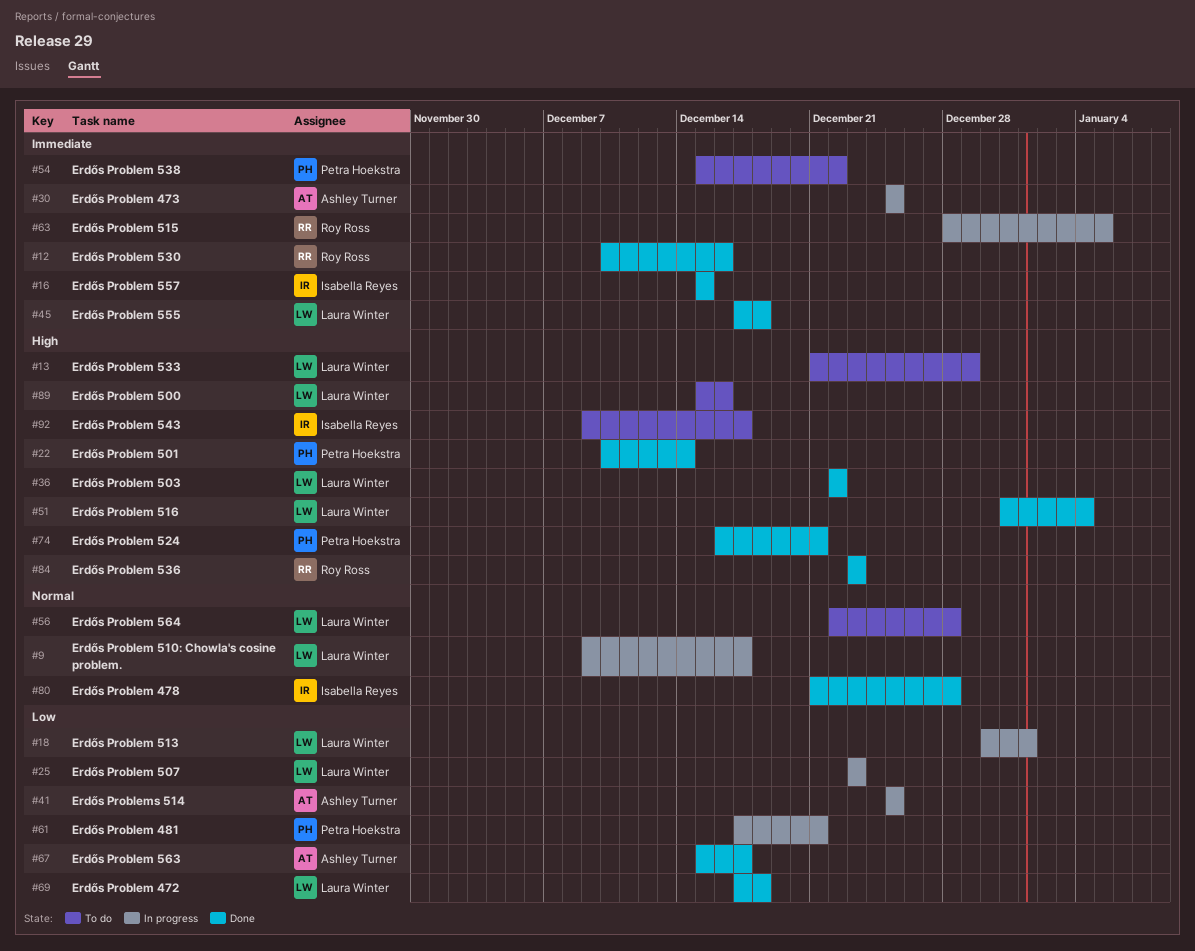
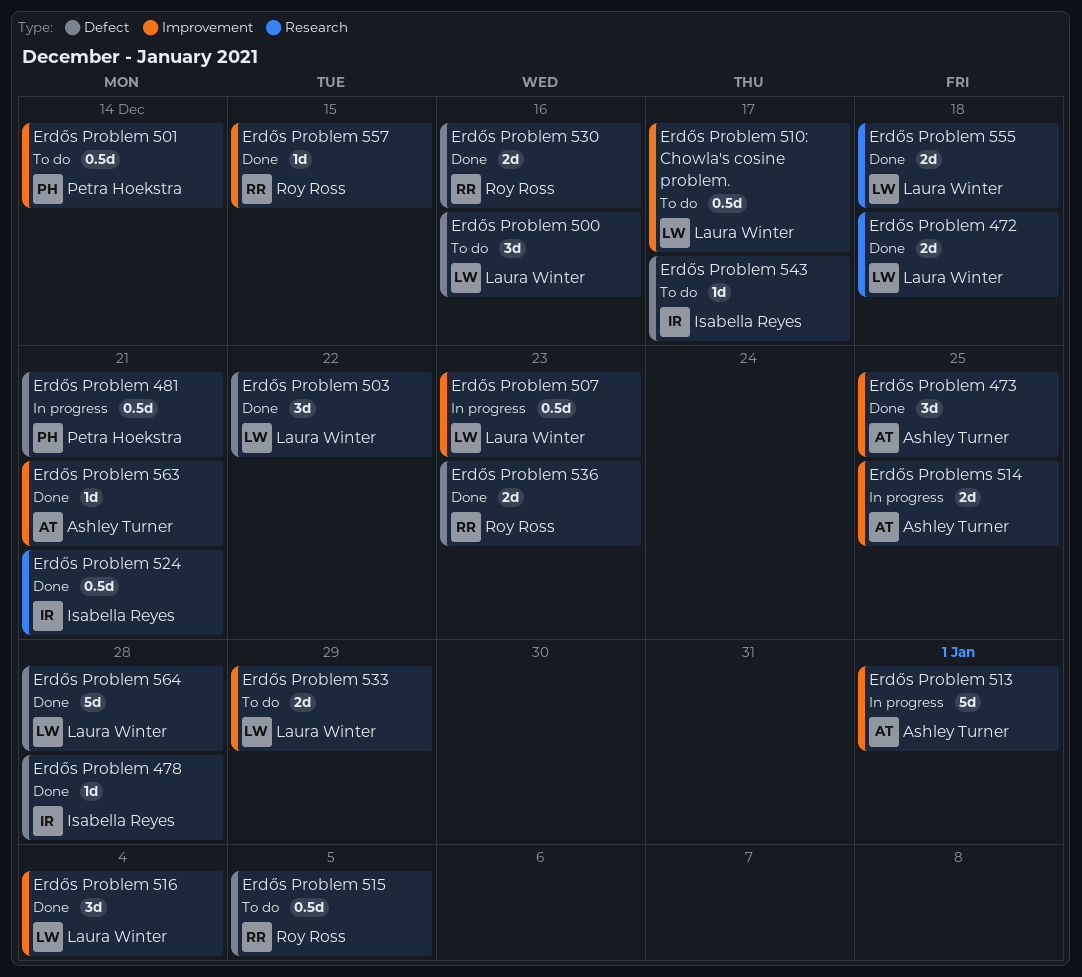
Erdős Problem 473, status: In progress -> Done
Erdős Problem 501, status: Done -> To do
Erdős Problem 510: Chowla's cosine problem., status: In progress -> To do
Erdős Problem 513, owner: Laura Winter -> Ashley Turner
Erdős Problem 515, status: In progress -> To do
Erdős Problem 524, owner: Petra Hoekstra -> Isabella Reyes
Erdős Problem 538: present -> none
Erdős Problem 557, owner: Isabella Reyes -> Roy Ross
Erdős Problem 563, due: Dec 17 -> Dec 21
Erdős Problem 564, status: To do -> Done

